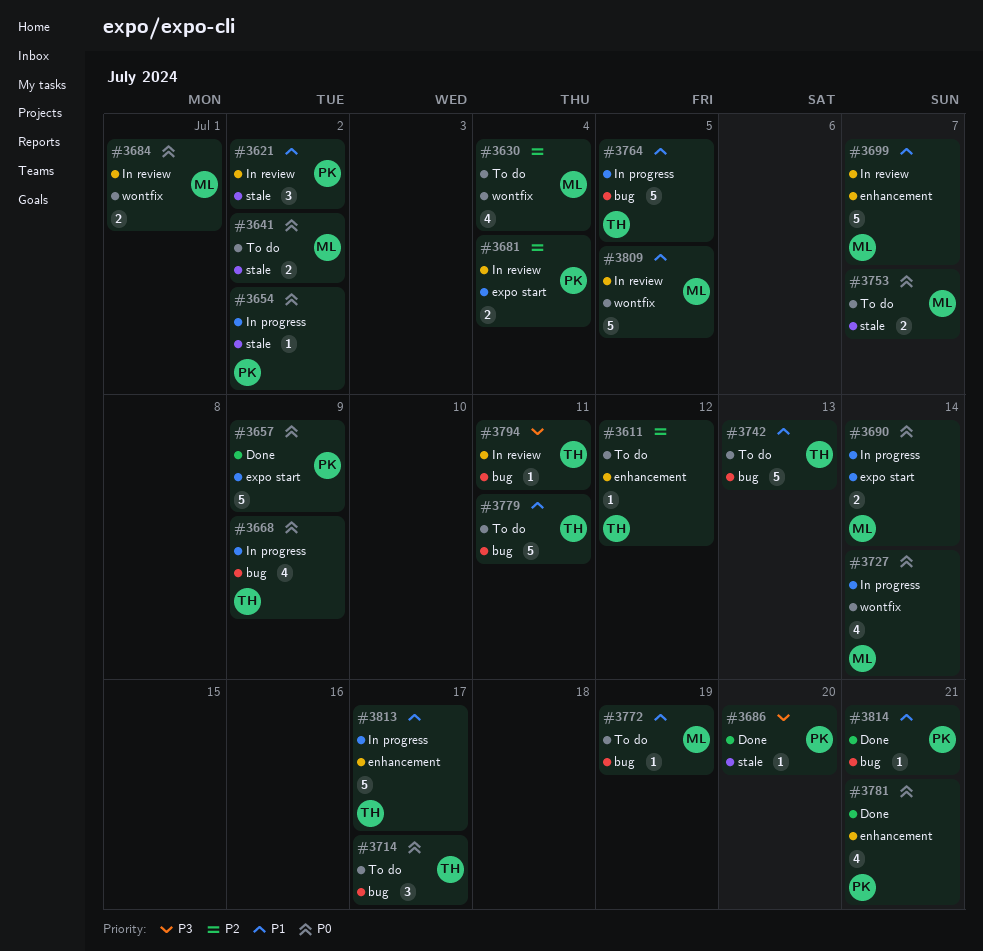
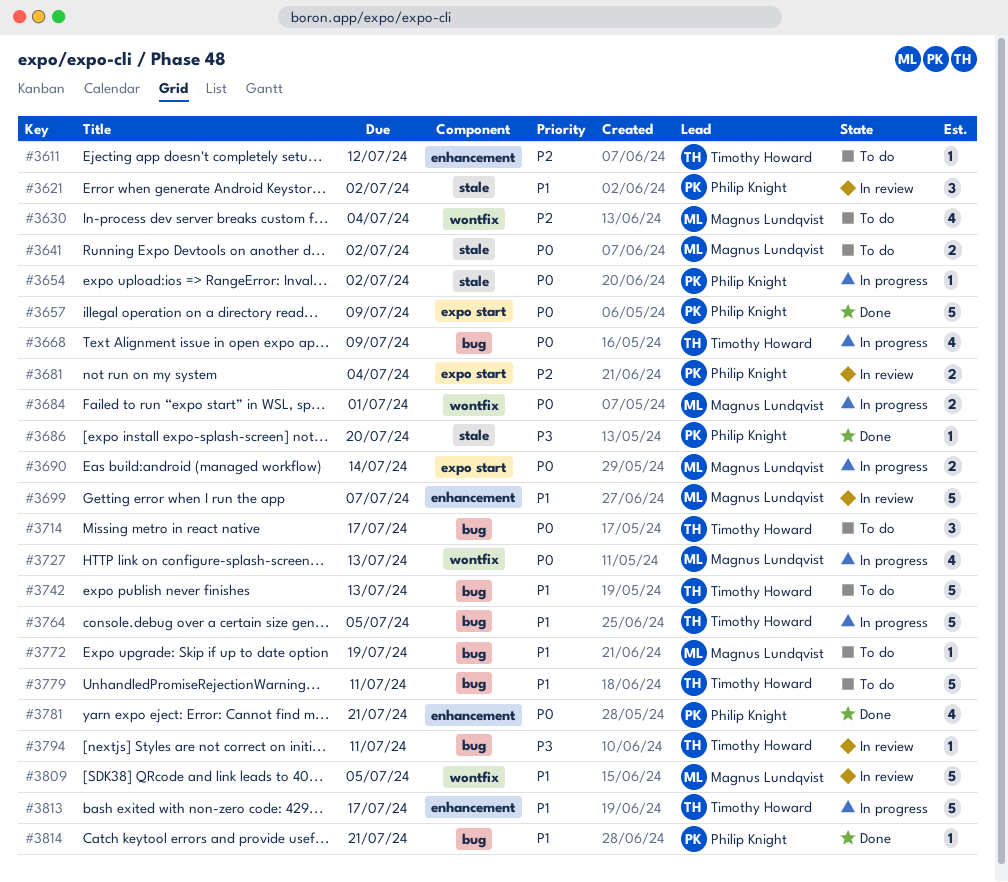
#3684, status: In review -> In progress
#3727, due: Jul 14 -> Jul 13
#3753: present -> none

